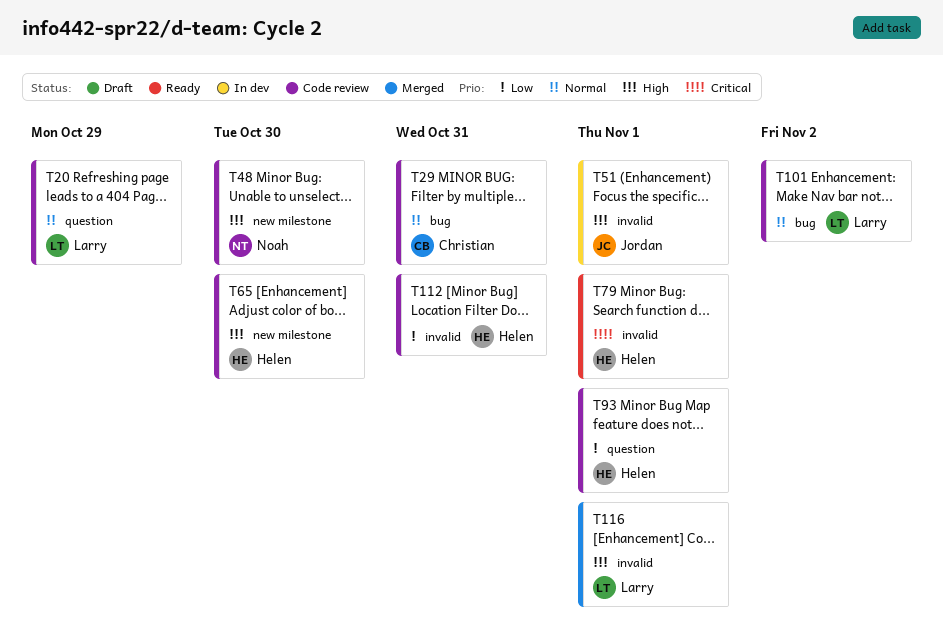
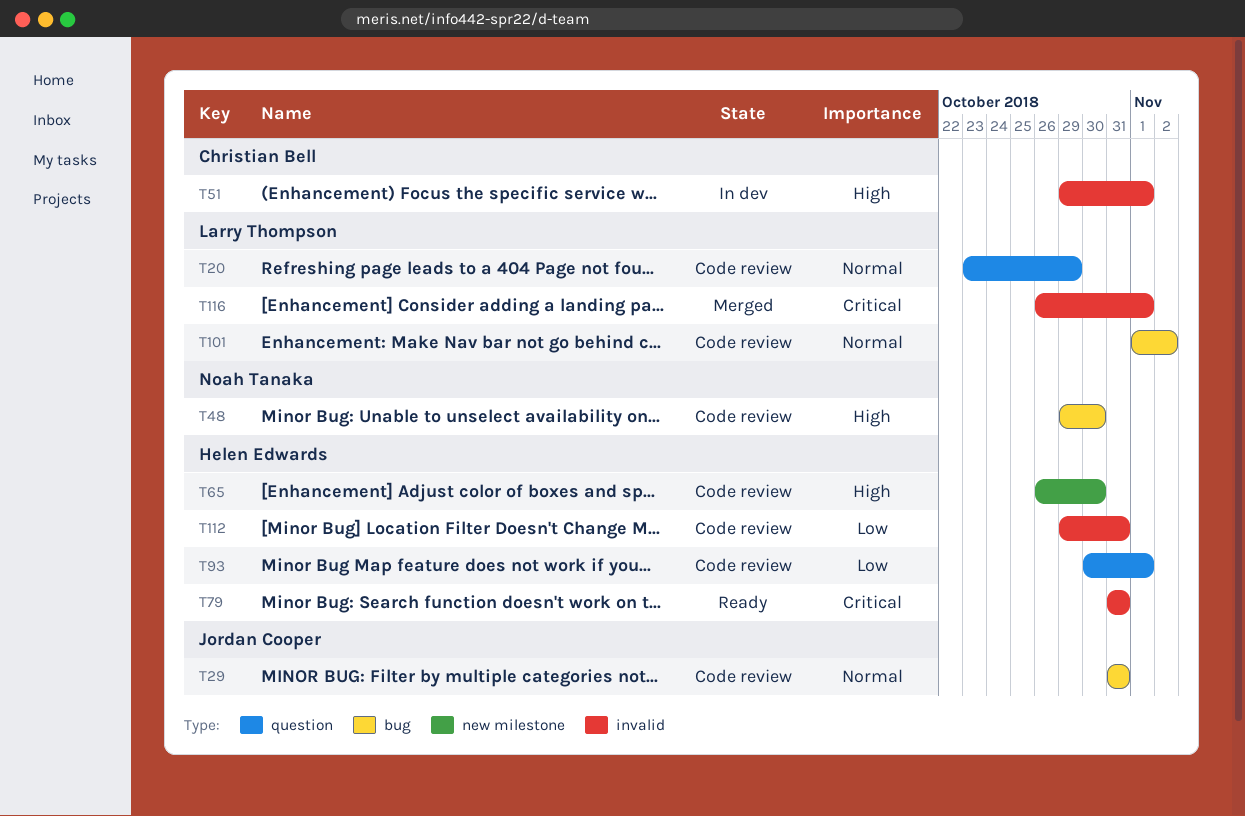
T29, owner: Christian Bell -> Jordan Cooper
T48, label: new milestone -> bug
T51, owner: Jordan Cooper -> Christian Bell
T79, due: Nov 1 -> Oct 31
T116, priority: High -> Critical

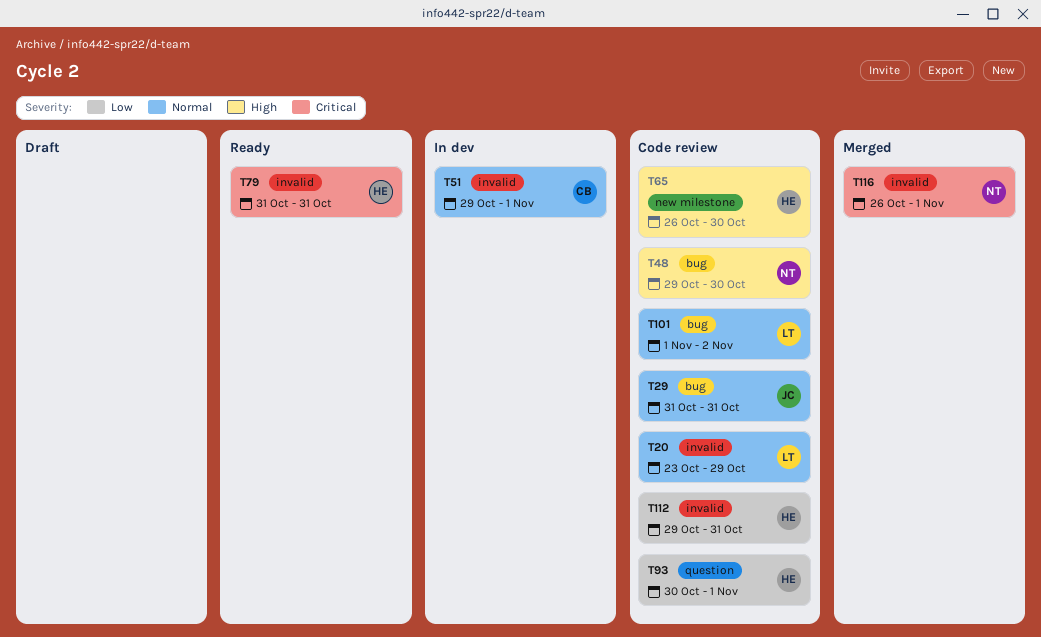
T20, label: question -> invalid
T51, priority: High -> Normal
T116, owner: Larry Thompson -> Noah Tanaka

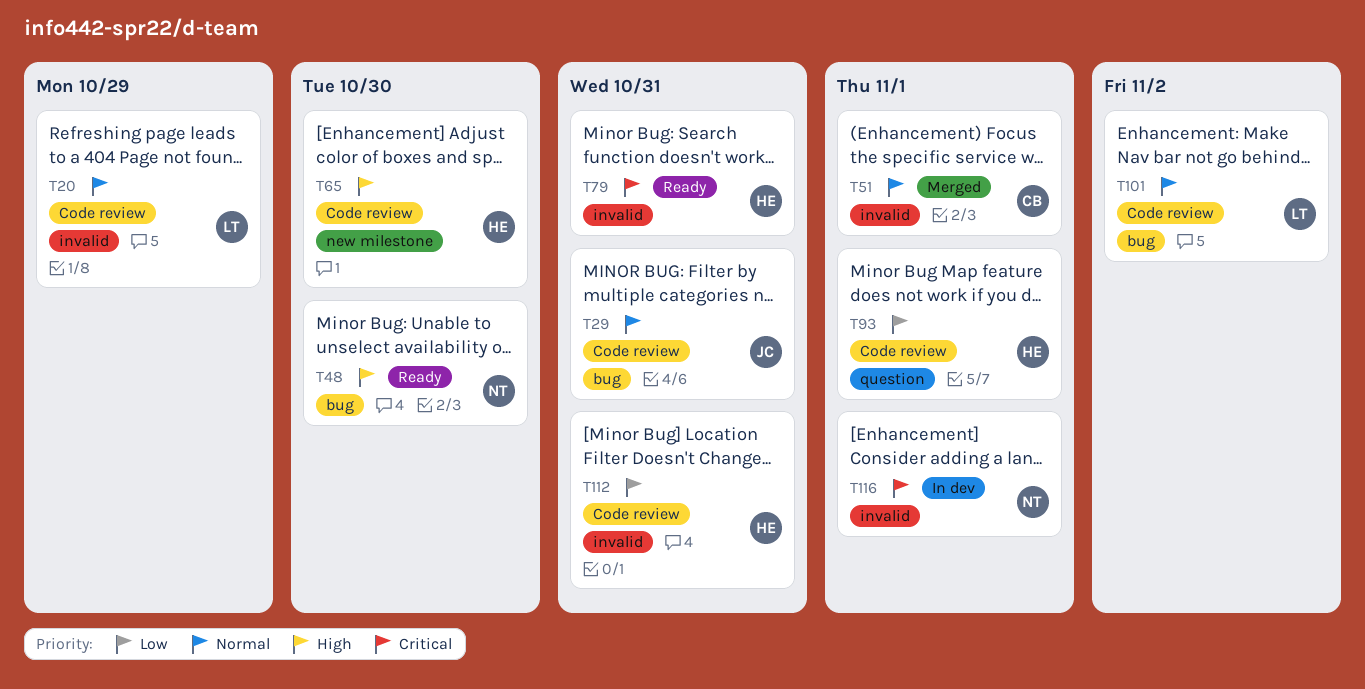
T48, status: Code review -> Ready
T51, status: In dev -> Merged
T116, status: Merged -> In dev

